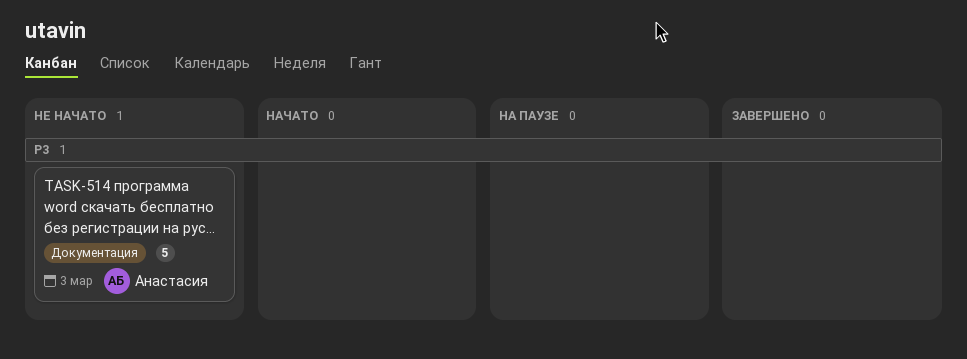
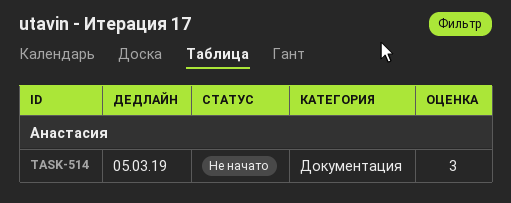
TASK-514, estimate: 5 -> 3
TASK-514, due: Mar 3 -> Mar 5

